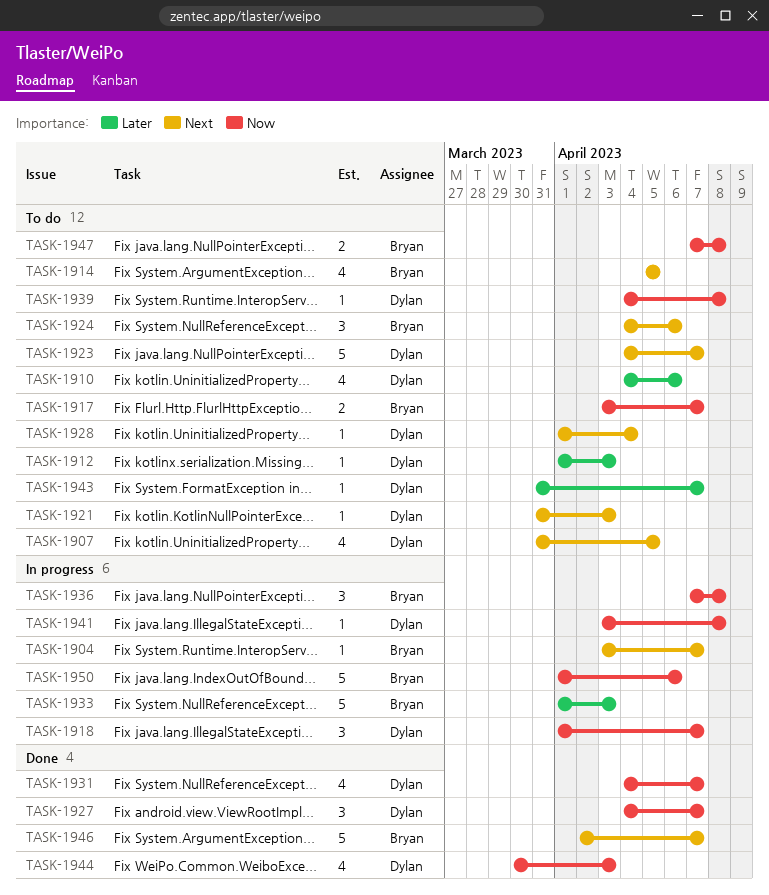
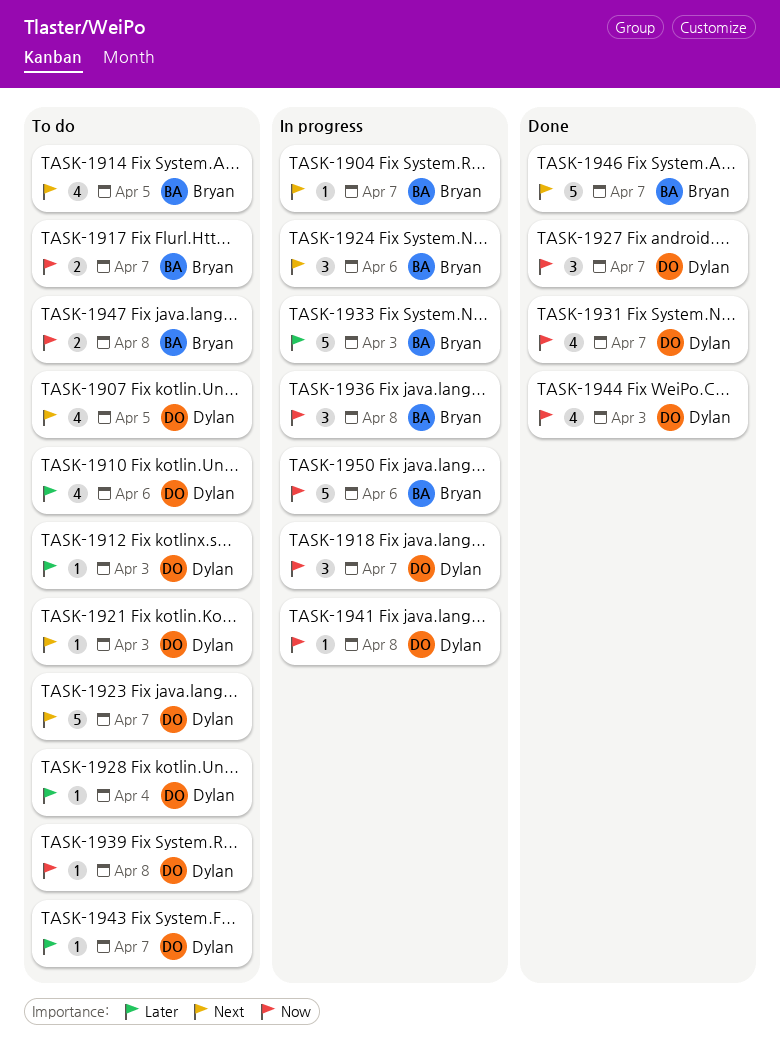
TASK-1924, status: To do -> In progress
TASK-1928, priority: Next -> Later

